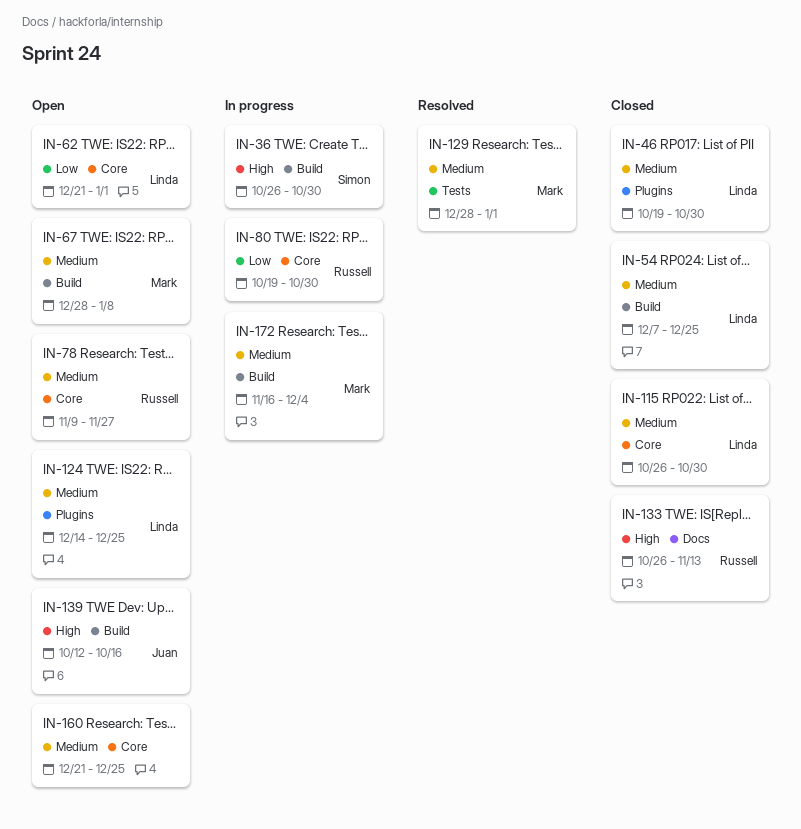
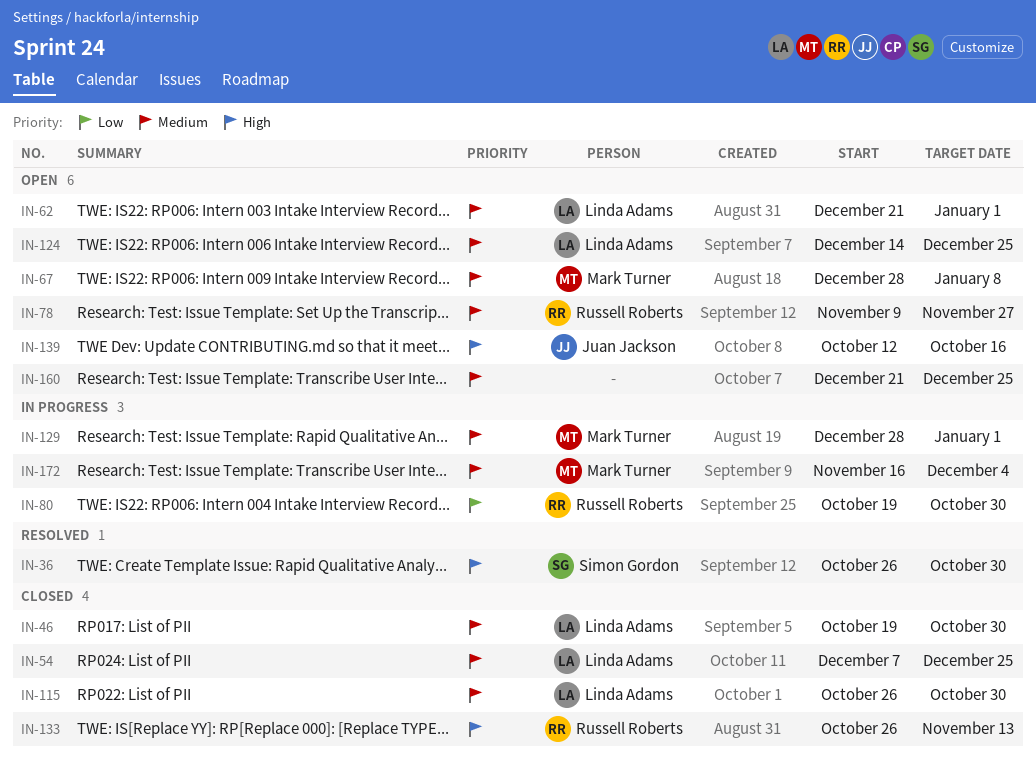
IN-36, status: In progress -> Resolved
IN-62, priority: Low -> Medium
IN-129, status: Resolved -> In progress

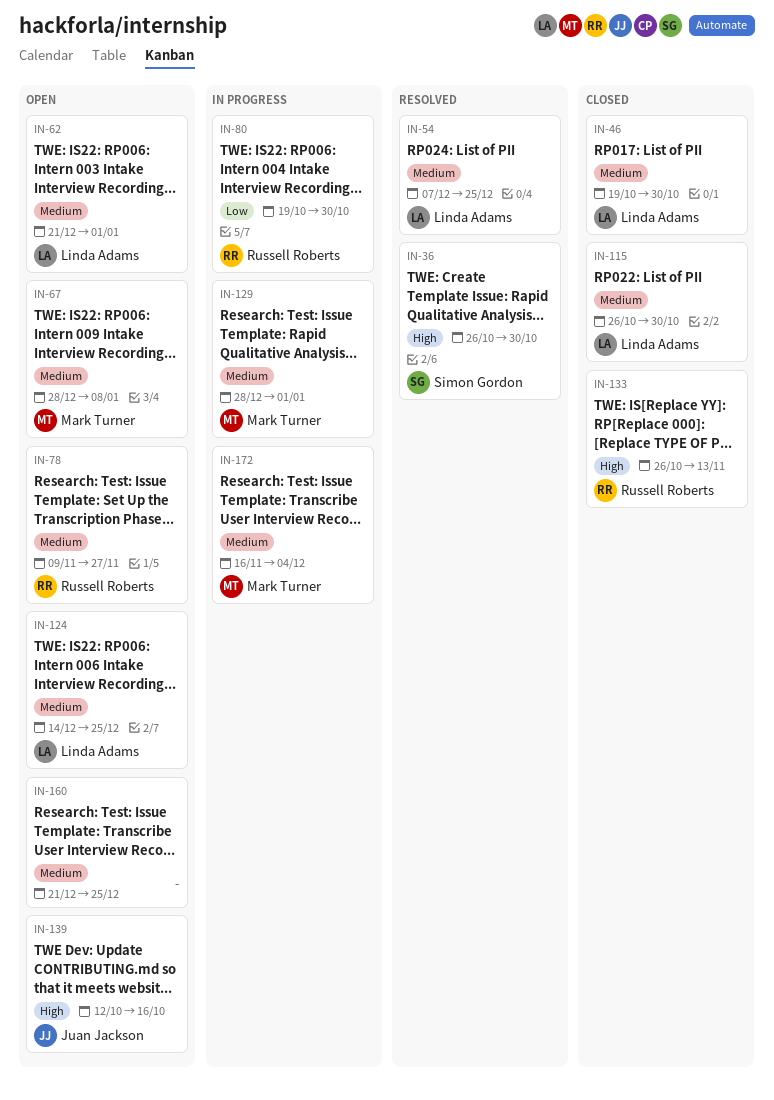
IN-54, status: Closed -> Resolved

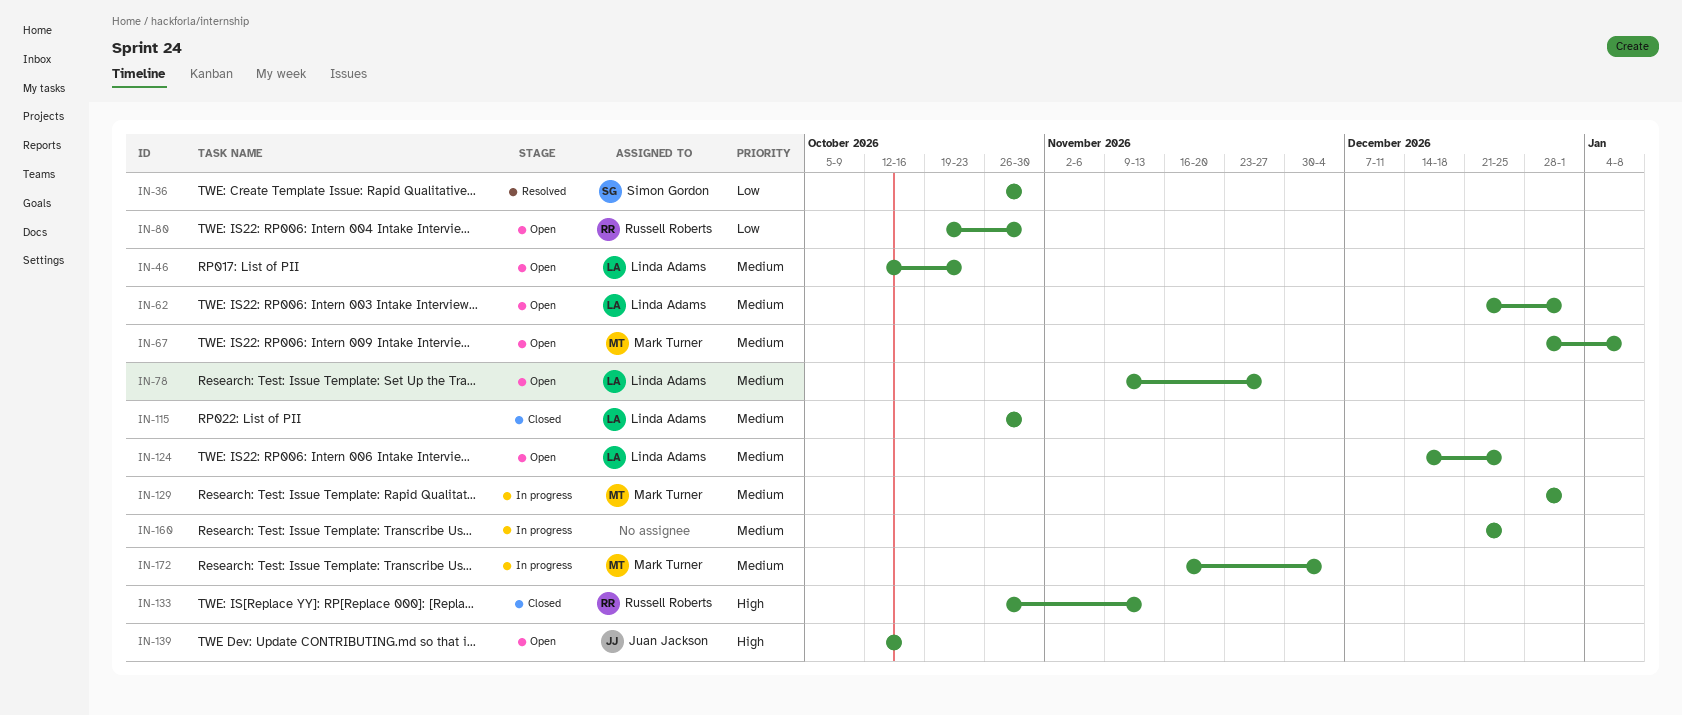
IN-36, priority: High -> Low
IN-46, status: Closed -> Open
IN-46, start: Oct 19 -> Oct 12
IN-46, due: Oct 30 -> Oct 23
IN-54: present -> none
IN-78, owner: Russell Roberts -> Linda Adams
IN-80, status: In progress -> Open
IN-160, status: Open -> In progress

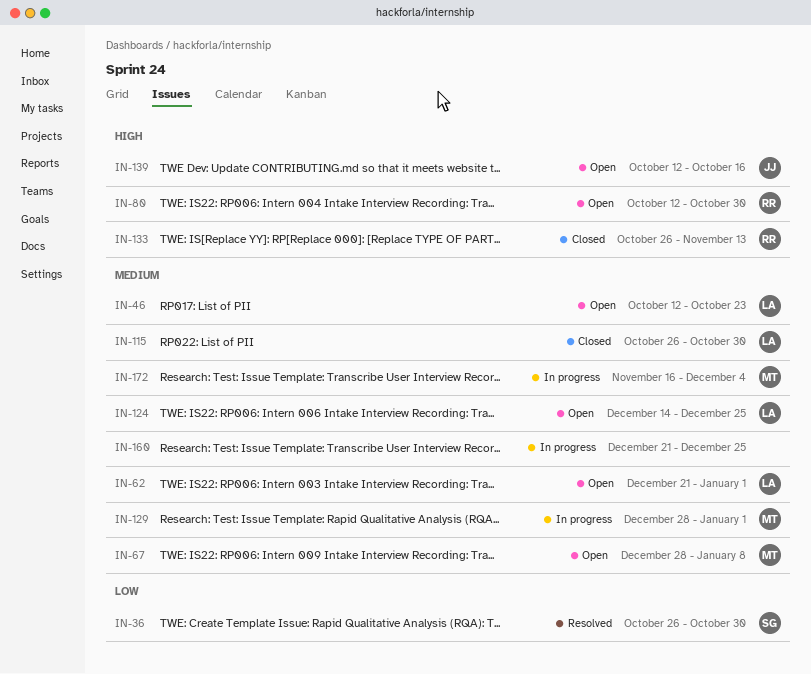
IN-78: present -> none
IN-80, priority: Low -> High
IN-80, start: Oct 19 -> Oct 12

